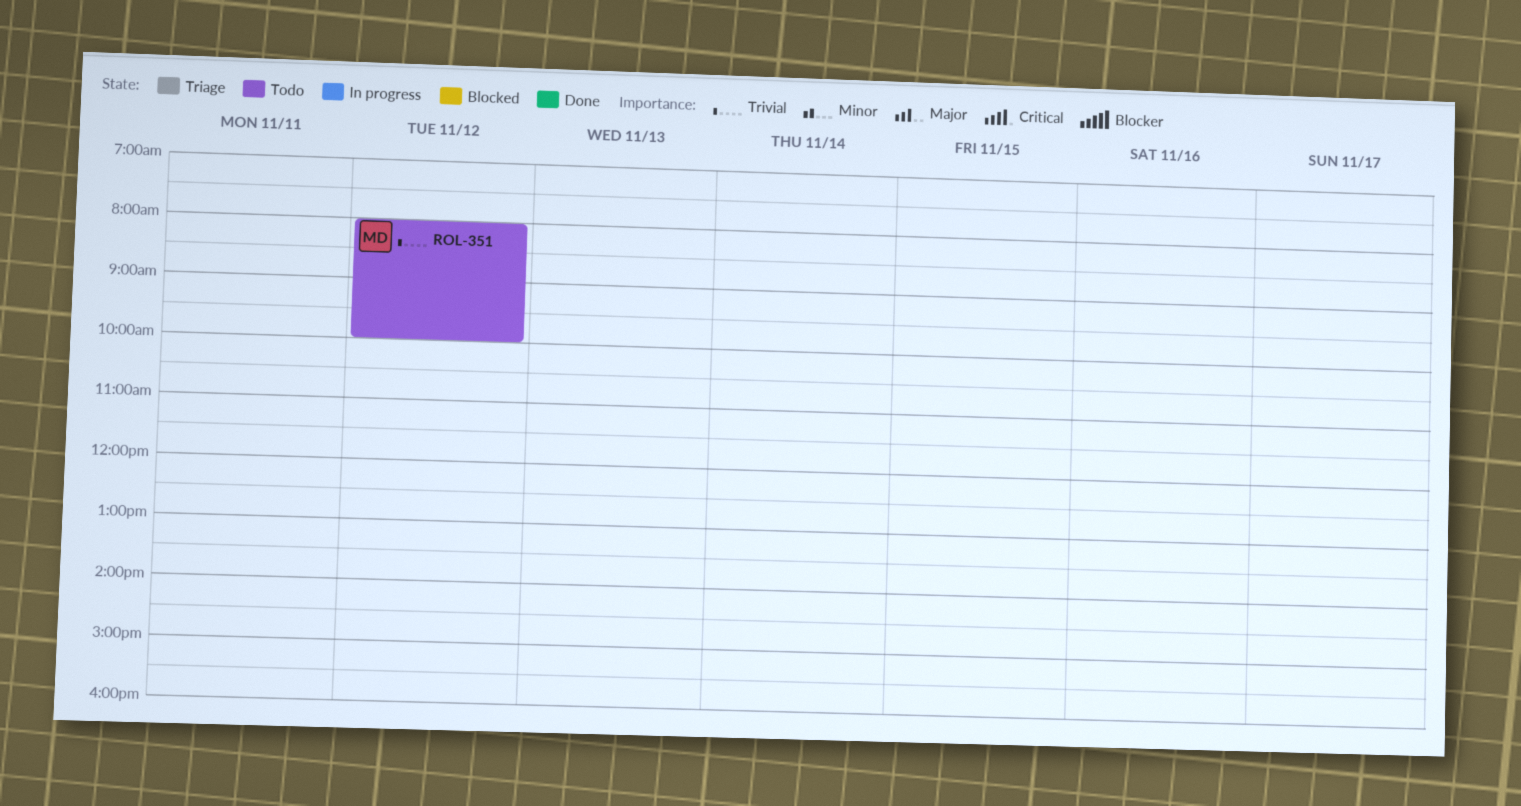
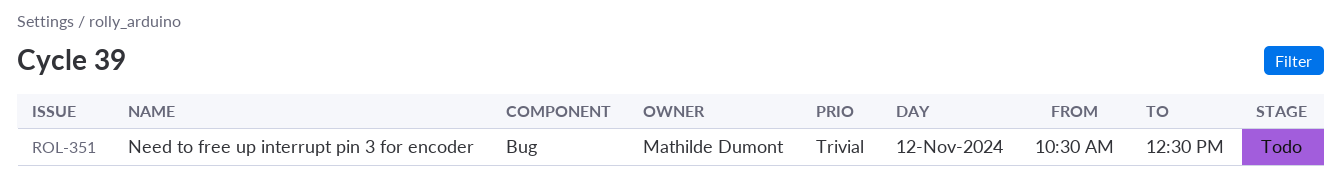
ROL-351, begins: 08:00 -> 10:30
ROL-351, ends: 10:00 -> 12:30

